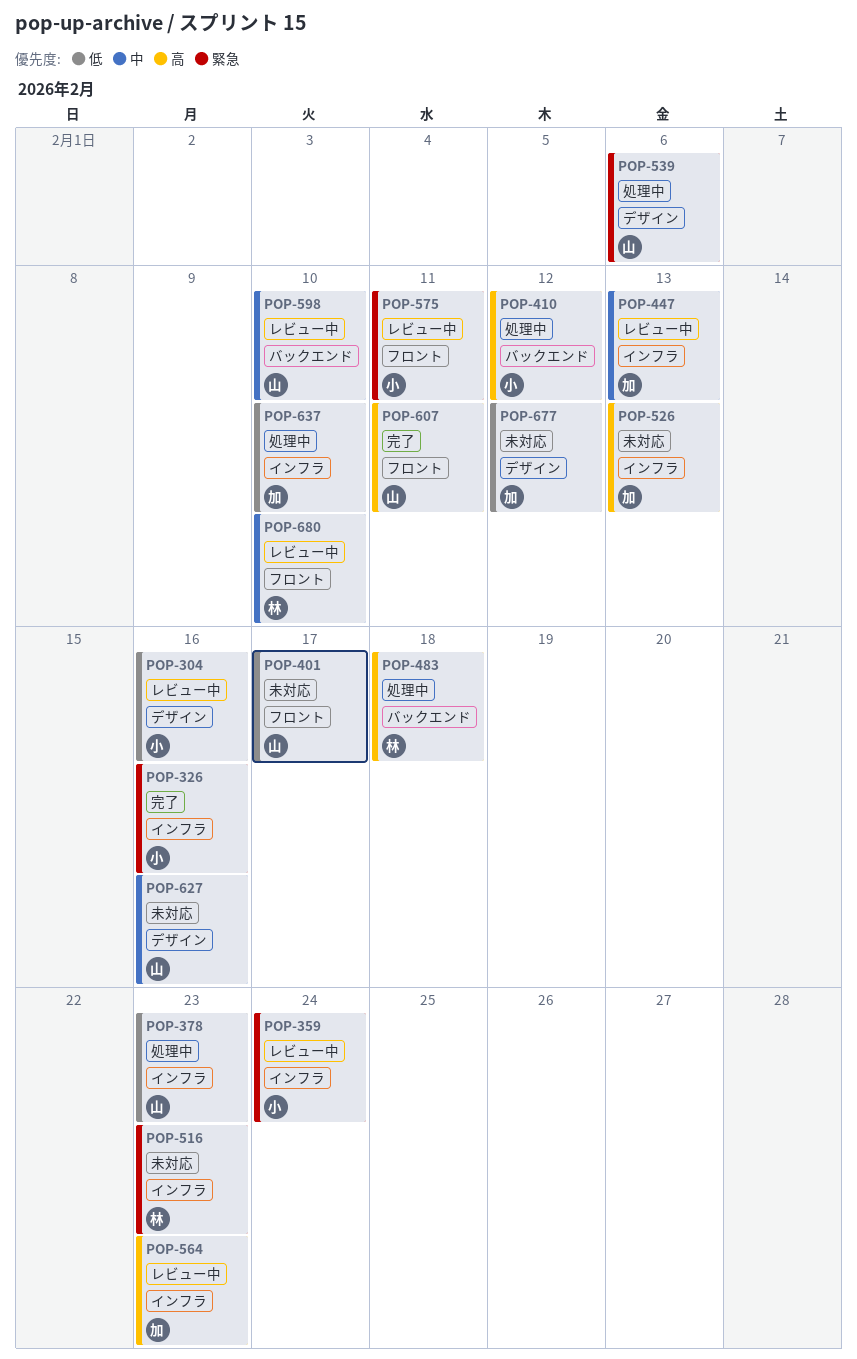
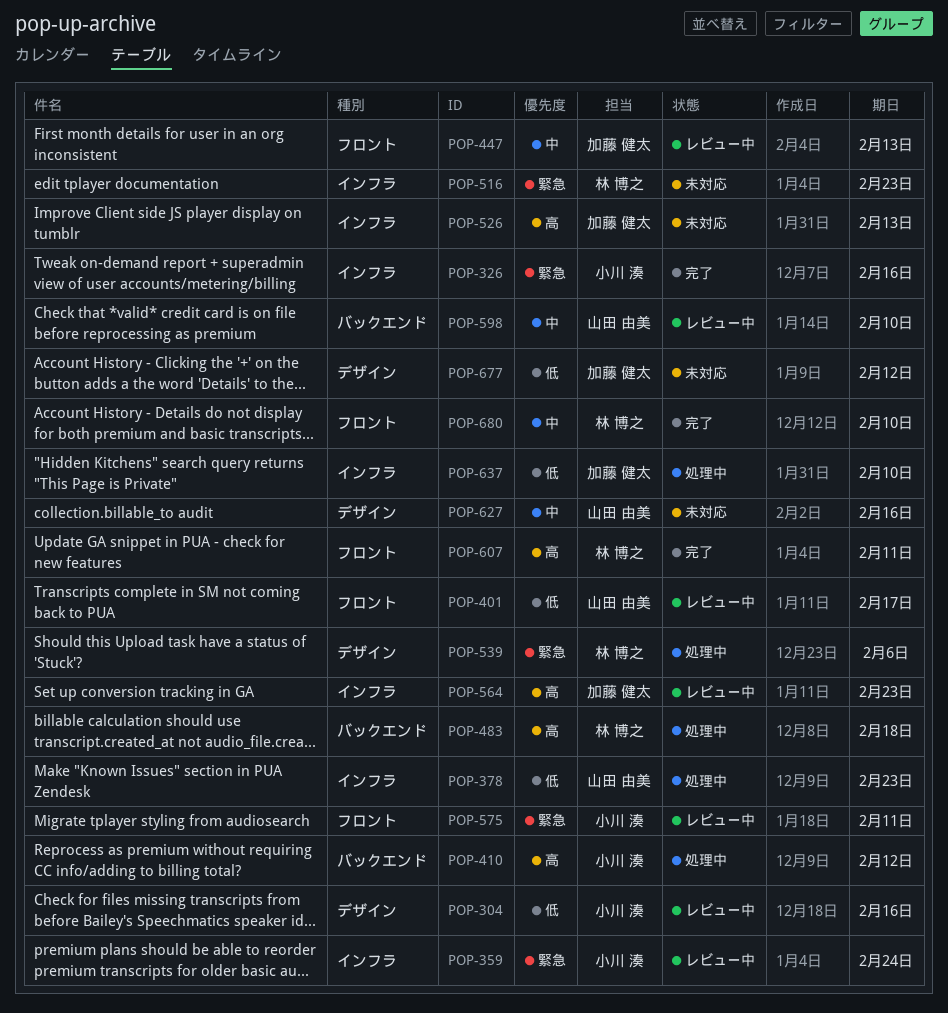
POP-401, status: 未対応 -> レビュー中
POP-447, label: インフラ -> フロント
POP-539, owner: 山田 由美 -> 林 博之
POP-607, owner: 山田 由美 -> 林 博之
POP-680, status: レビュー中 -> 完了

